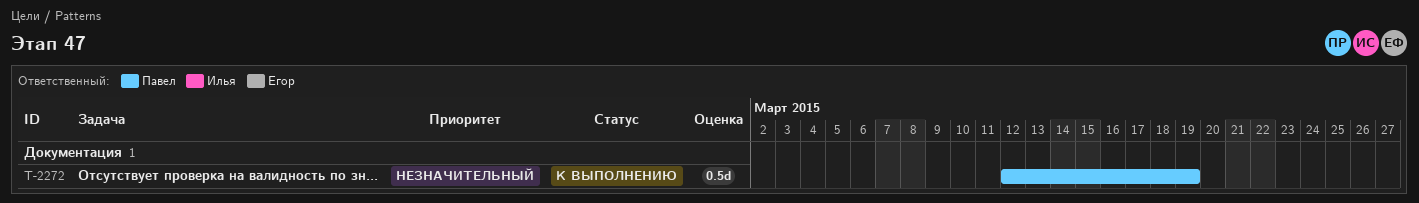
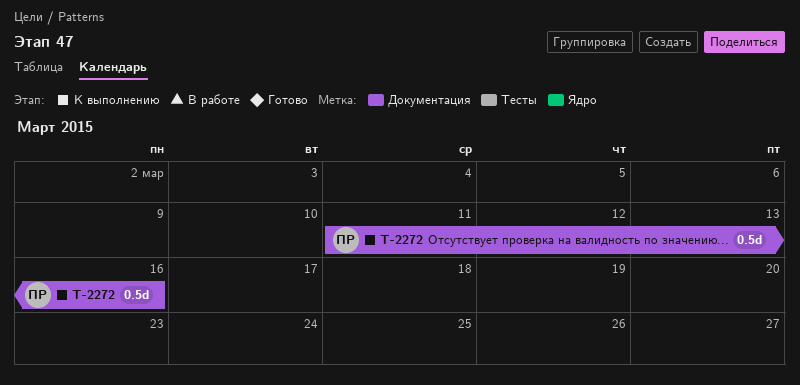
T-2272, start: Mar 12 -> Mar 11
T-2272, due: Mar 19 -> Mar 16

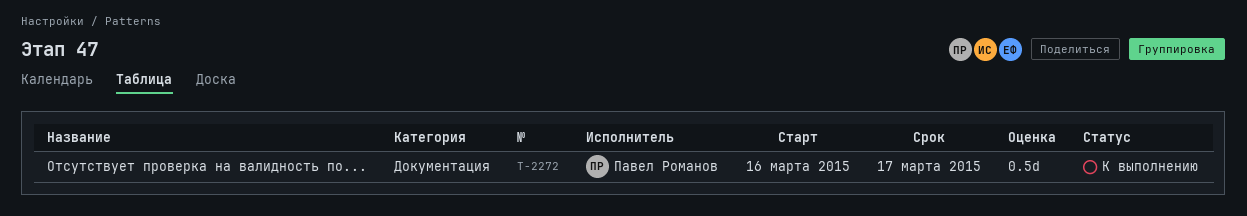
T-2272, start: Mar 11 -> Mar 16
T-2272, due: Mar 16 -> Mar 17

